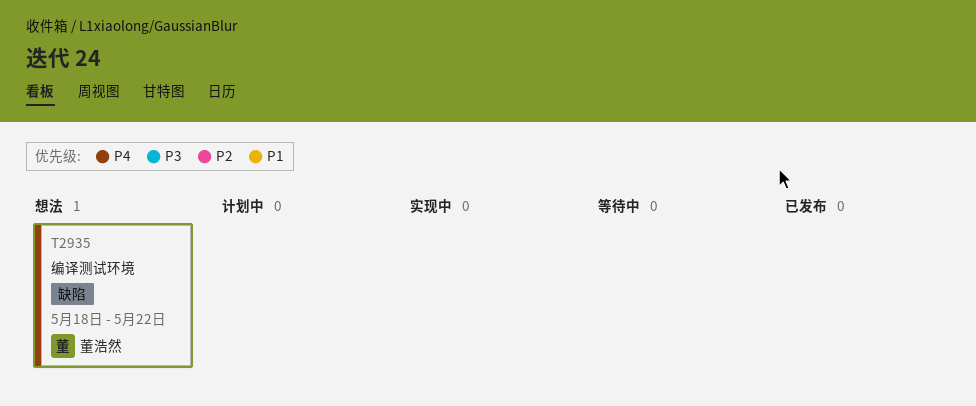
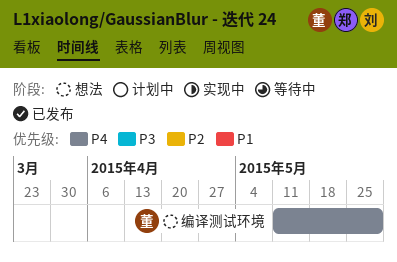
编译测试环境, start: May 18 -> May 11
编译测试环境, due: May 22 -> May 29

